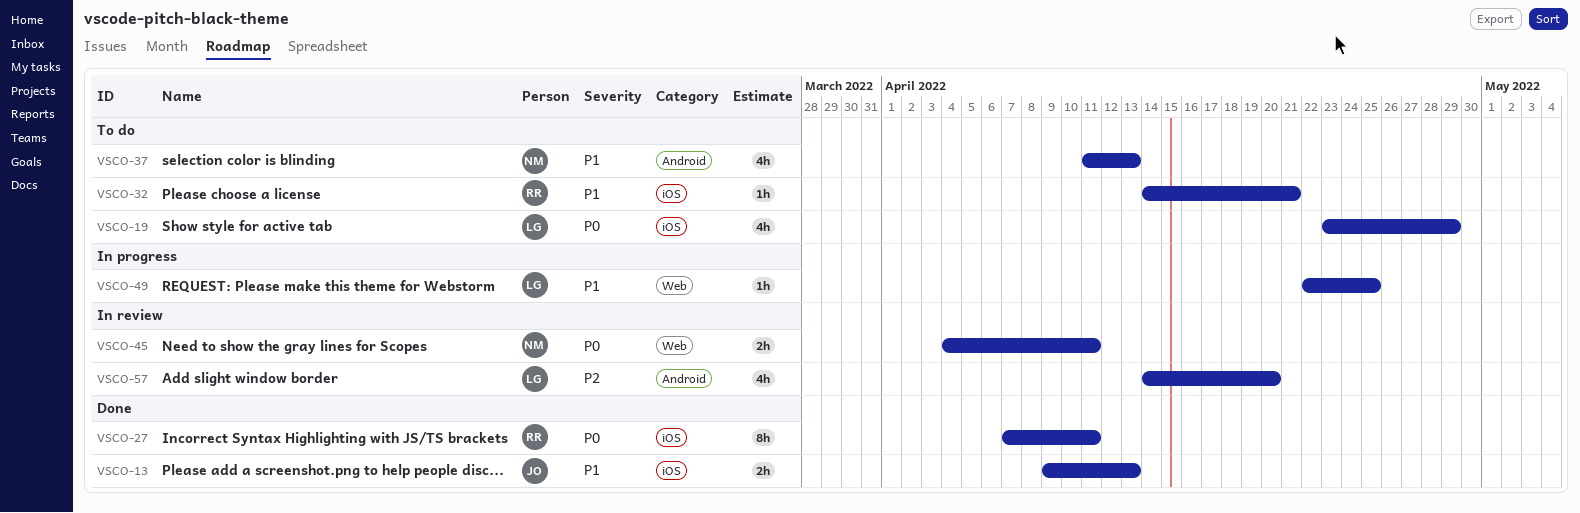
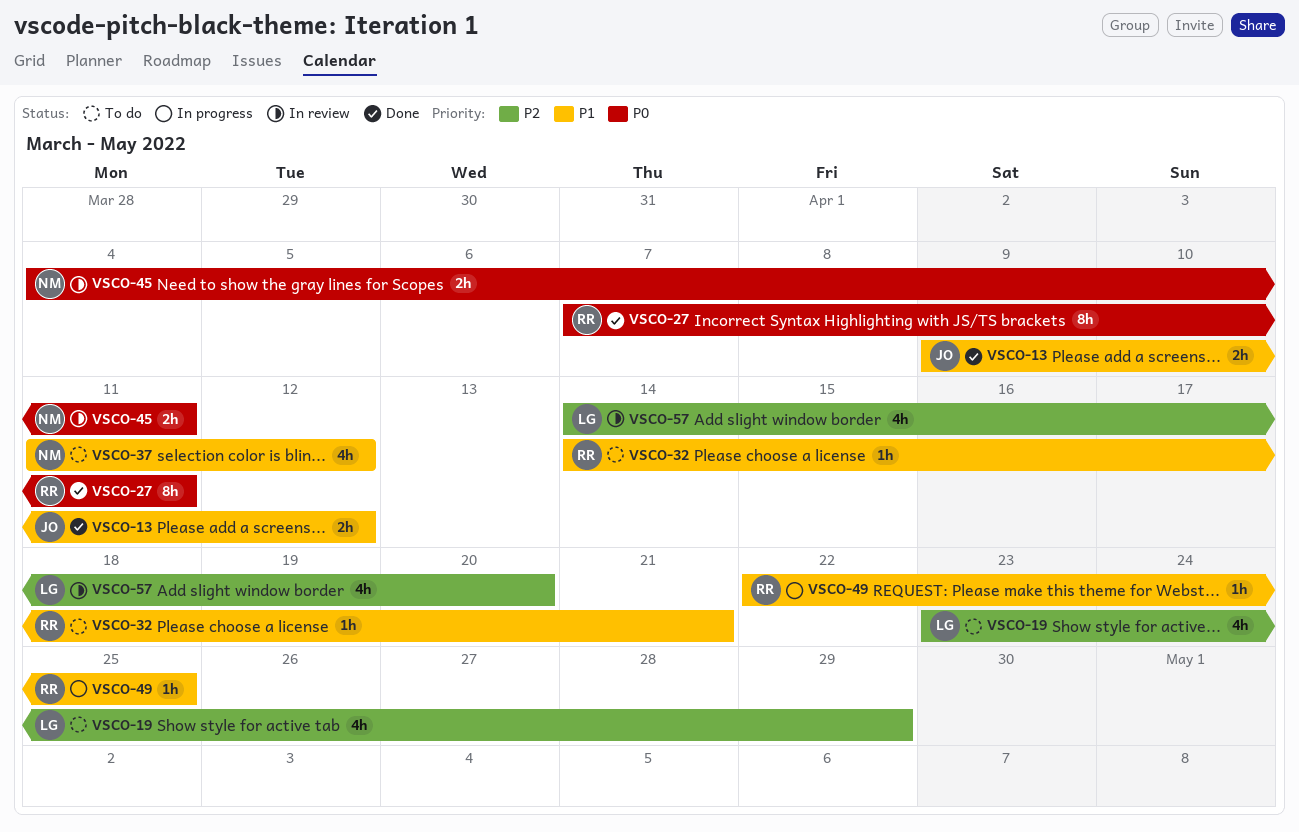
VSCO-13, due: Apr 13 -> Apr 12
VSCO-19, priority: P0 -> P2
VSCO-37, due: Apr 13 -> Apr 12
VSCO-49, owner: LG -> RR

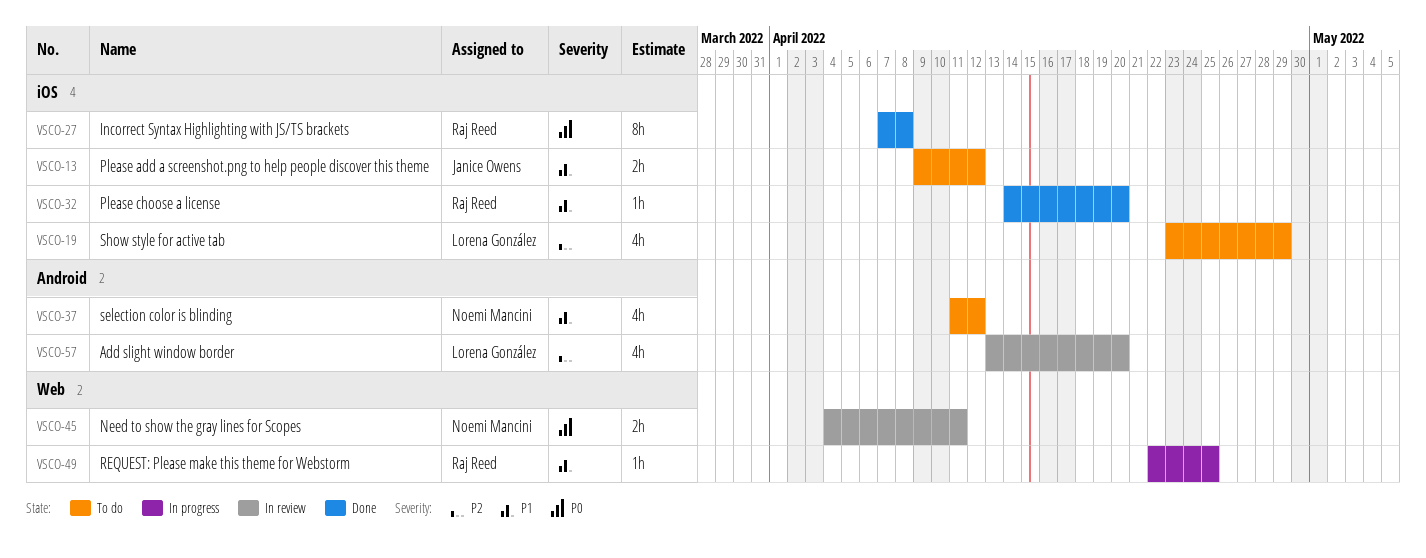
VSCO-13, status: Done -> To do
VSCO-27, due: Apr 11 -> Apr 8
VSCO-32, status: To do -> Done
VSCO-32, due: Apr 21 -> Apr 20
VSCO-57, start: Apr 14 -> Apr 13

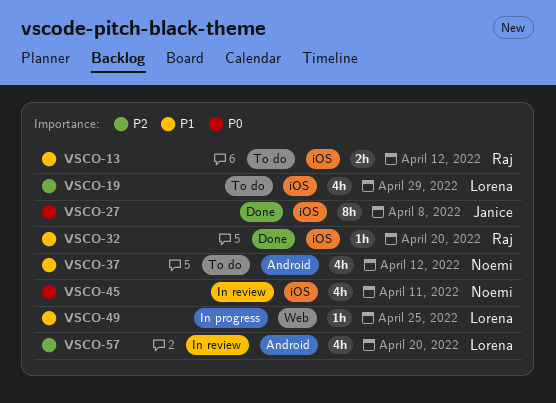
VSCO-13, owner: Janice Owens -> Raj Reed
VSCO-27, owner: Raj Reed -> Janice Owens
VSCO-45, label: Web -> iOS
VSCO-45, estimate: 2h -> 4h
VSCO-49, owner: Raj Reed -> Lorena González

